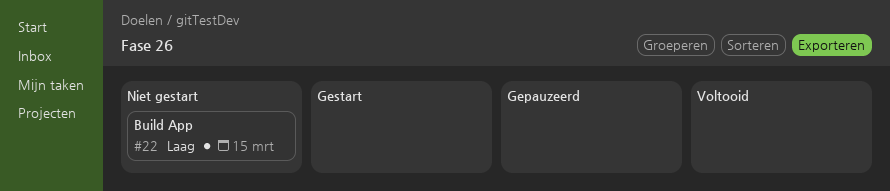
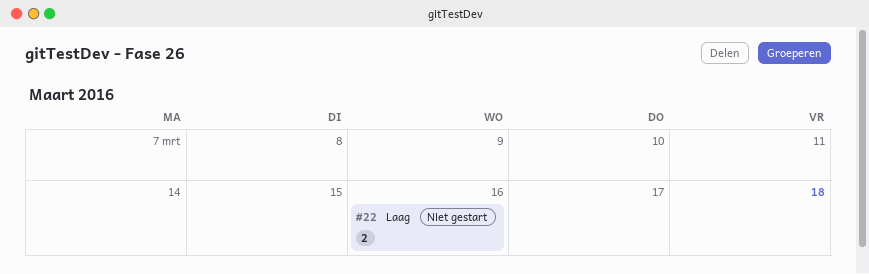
#22, estimate: 1 -> 2
#22, due: Mar 15 -> Mar 16

